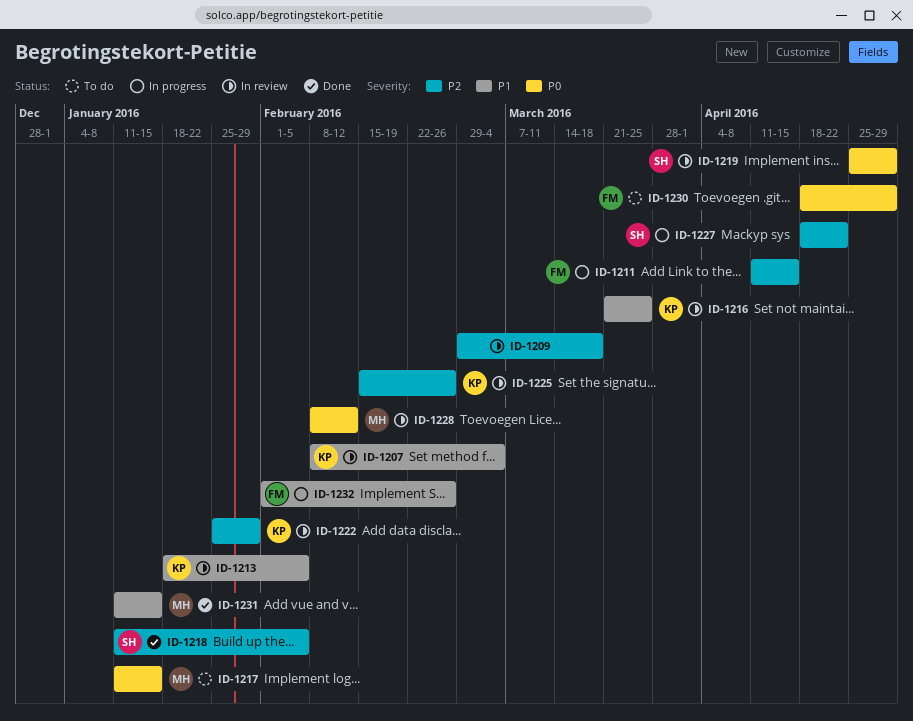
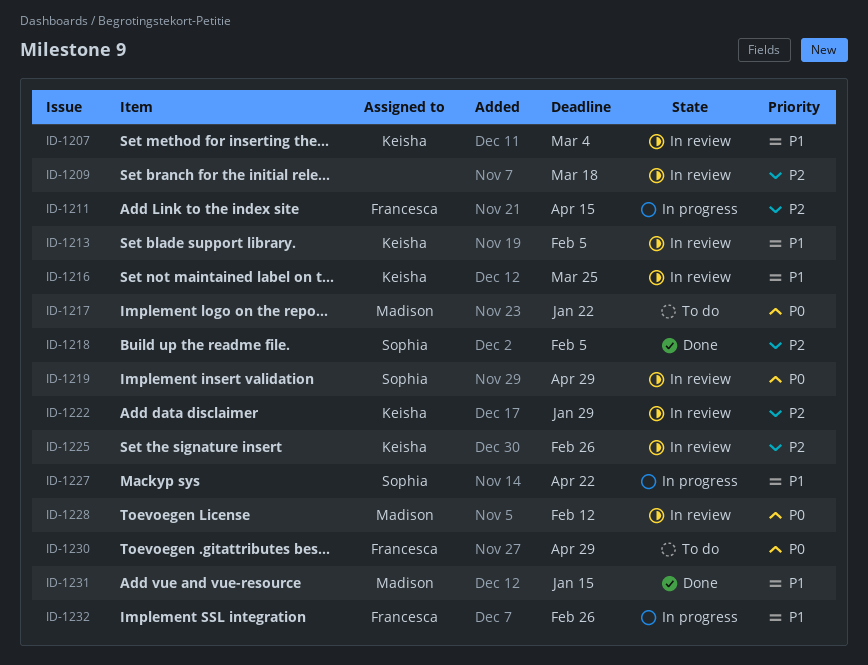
ID-1217, due: Jan 15 -> Jan 22
ID-1227, priority: P2 -> P1

